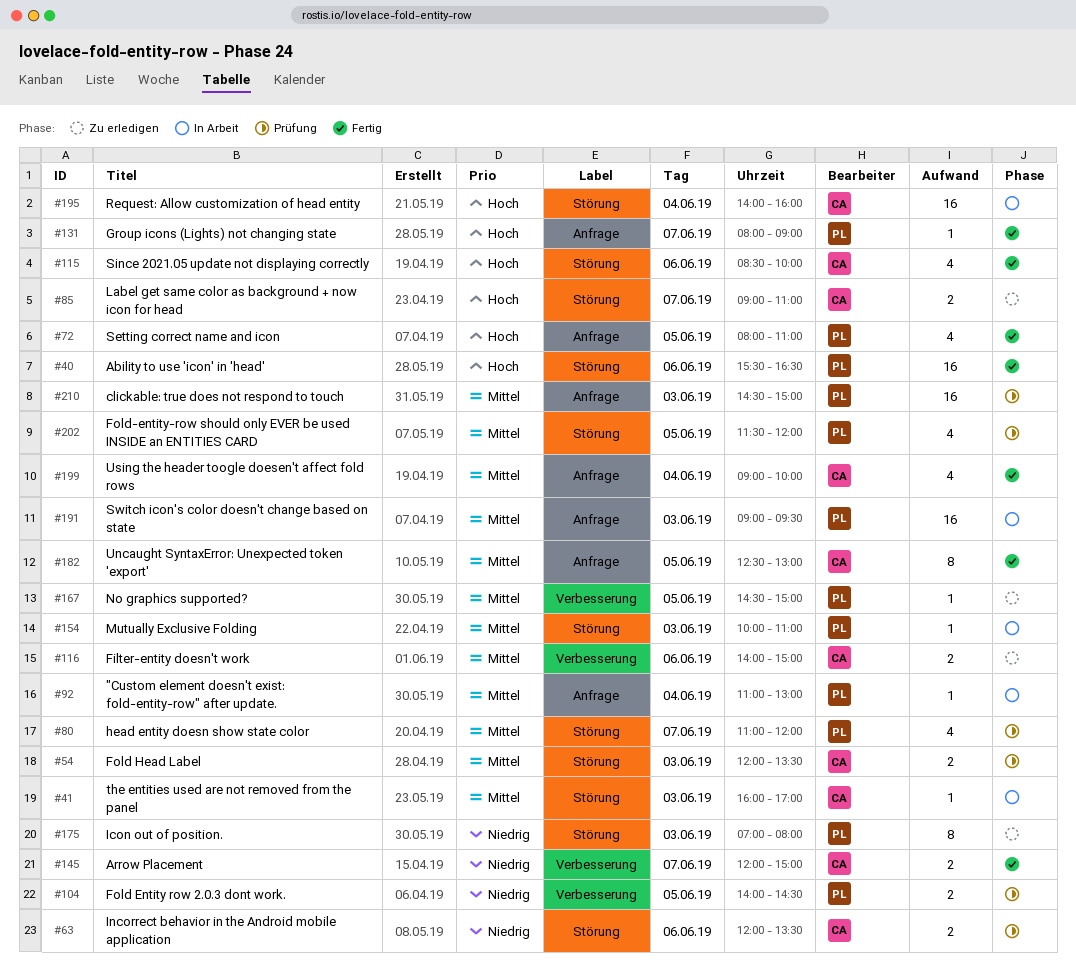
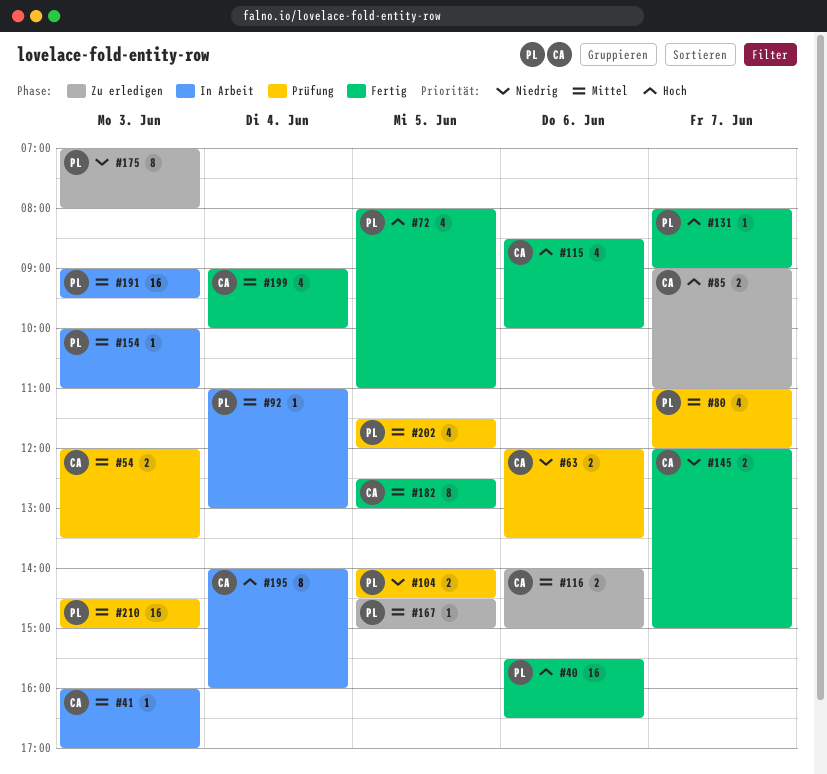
#195, estimate: 16 -> 8

